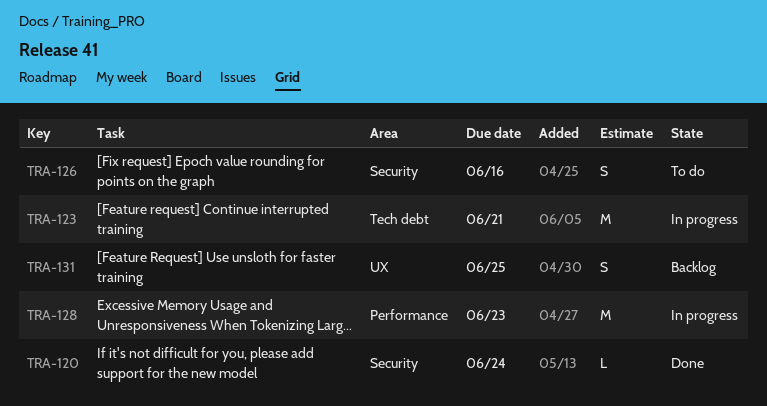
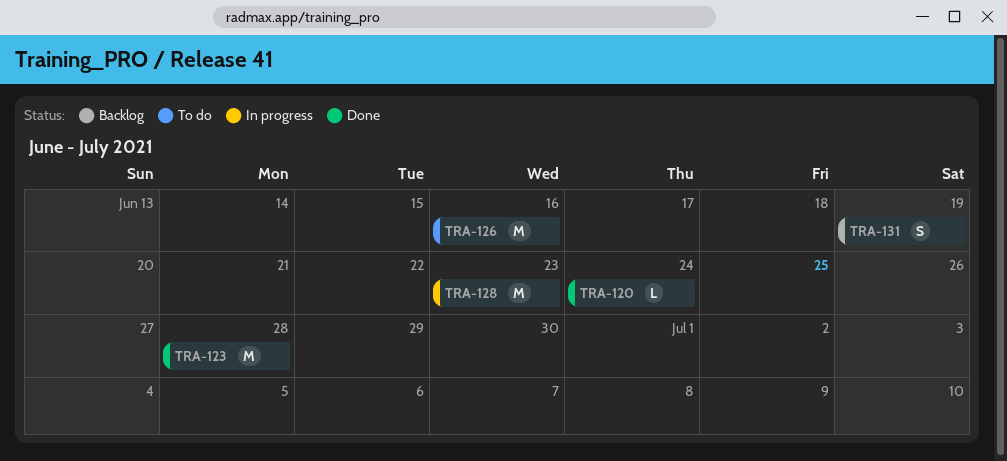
TRA-123, status: In progress -> Done
TRA-123, due: Jun 21 -> Jun 28
TRA-126, estimate: S -> M
TRA-131, due: Jun 25 -> Jun 19

